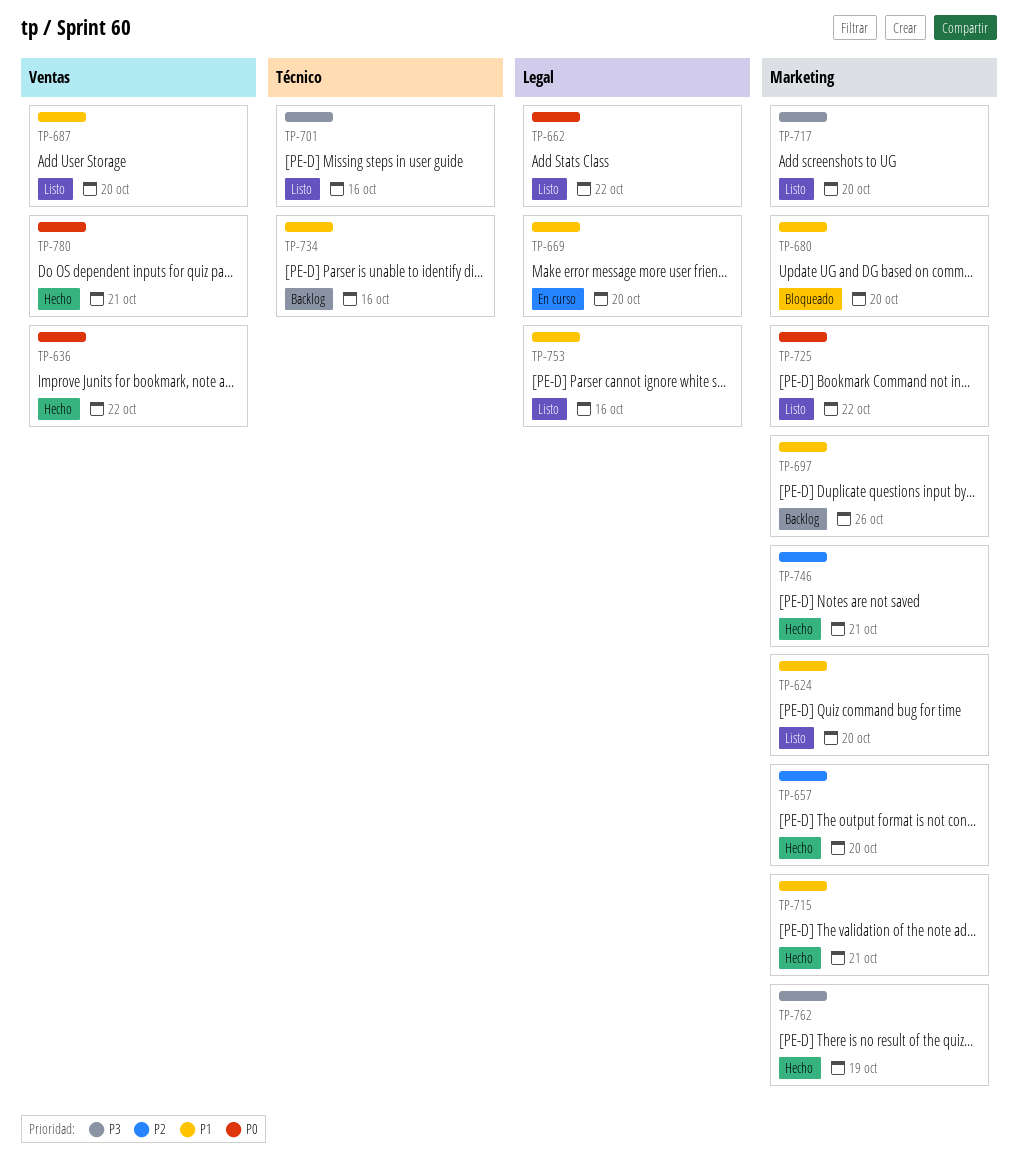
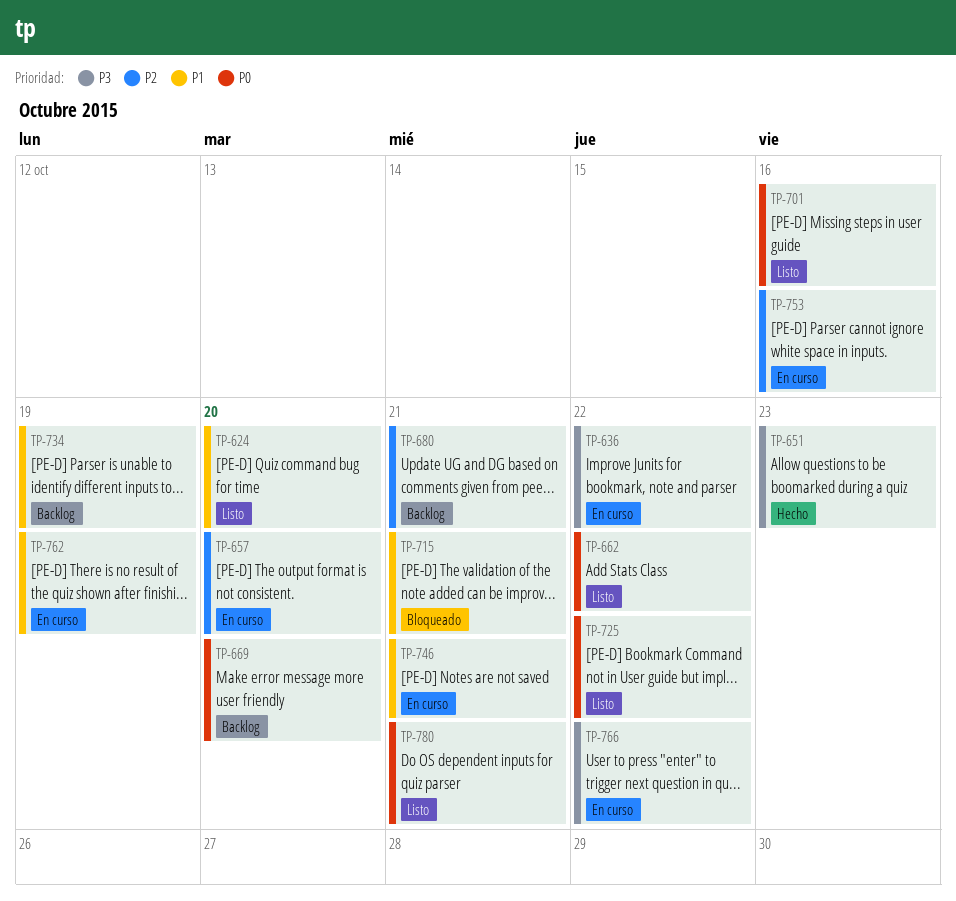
TP-636, status: Hecho -> En curso
TP-636, priority: P0 -> P3
TP-651: none -> present
TP-657, status: Hecho -> En curso
TP-669, status: En curso -> Backlog
TP-669, priority: P1 -> P0
TP-680, status: Bloqueado -> Backlog
TP-680, priority: P1 -> P2
TP-680, due: Oct 20 -> Oct 21
TP-687: present -> none
TP-697: present -> none
TP-701, priority: P3 -> P0
TP-715, status: Hecho -> Bloqueado
TP-717: present -> none
TP-734, due: Oct 16 -> Oct 19
TP-746, status: Hecho -> En curso
TP-746, priority: P2 -> P1
TP-753, status: Listo -> En curso
TP-753, priority: P1 -> P2
TP-762, status: Hecho -> En curso
TP-762, priority: P3 -> P1
TP-766: none -> present
TP-780, status: Hecho -> Listo

